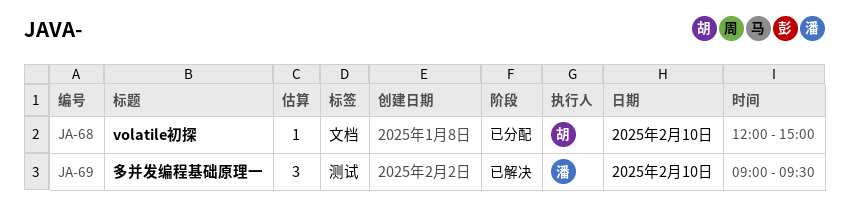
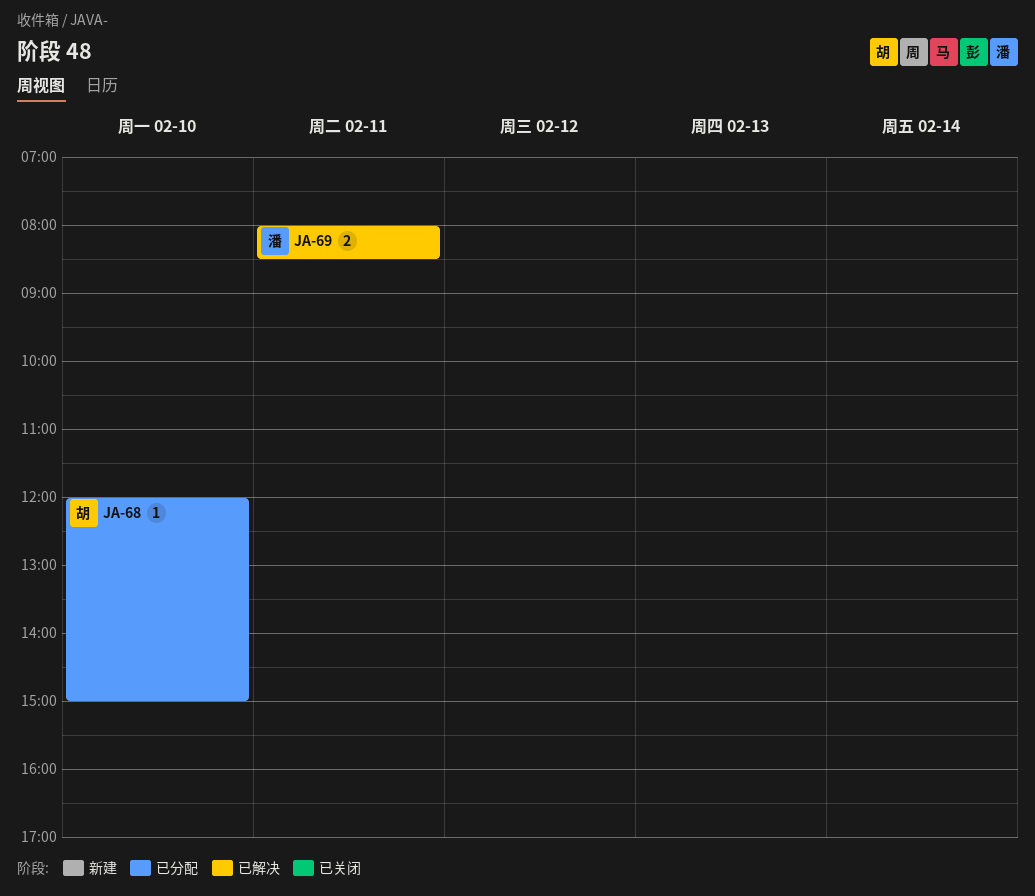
JA-69, estimate: 3 -> 2
JA-69, day: Feb 10 -> Feb 11
JA-69, begins: 09:00 -> 08:00
JA-69, ends: 09:30 -> 08:30

